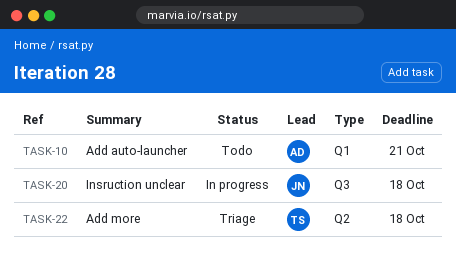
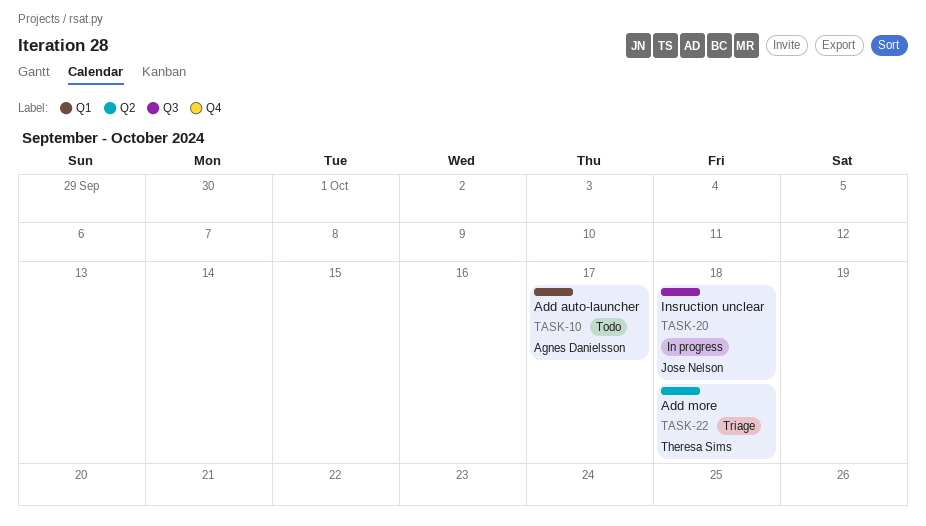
TASK-10, due: Oct 21 -> Oct 17

